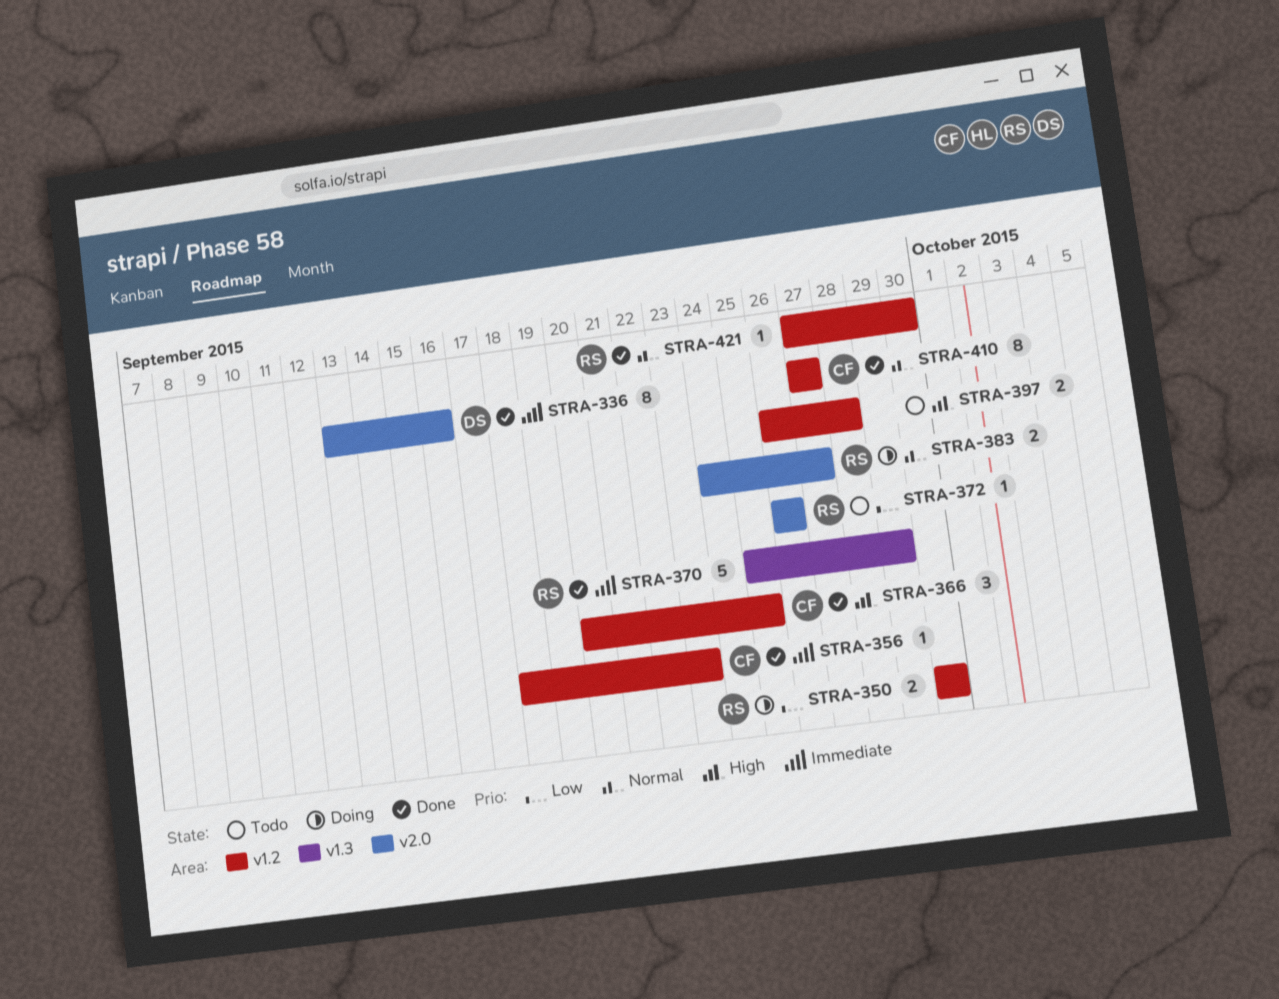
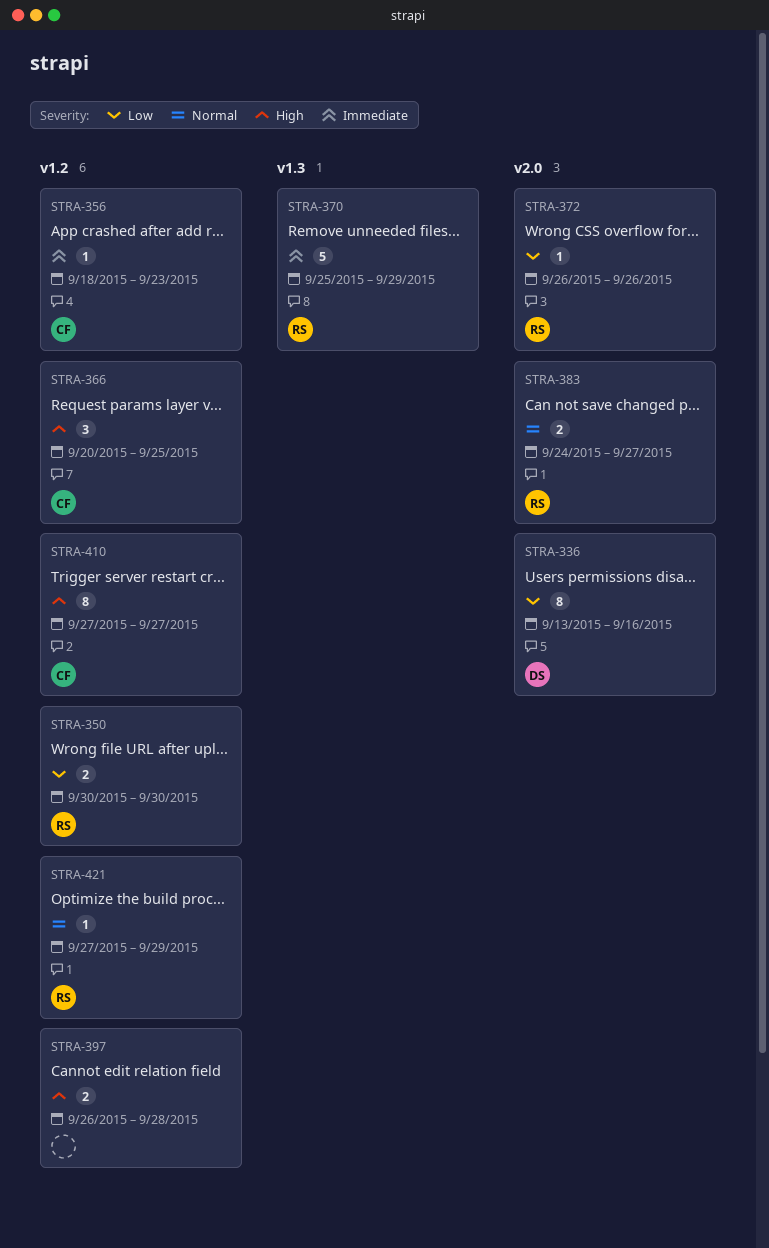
STRA-336, priority: Immediate -> Low
STRA-410, priority: Normal -> High
STRA-421, due: Sep 30 -> Sep 29

